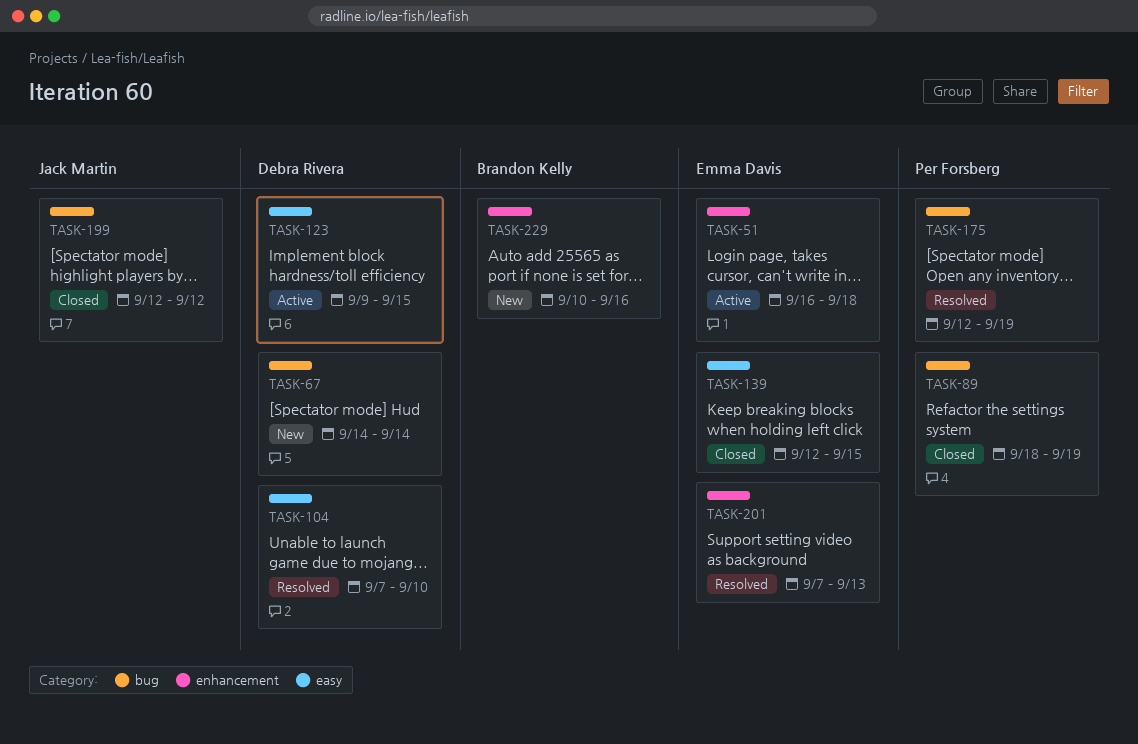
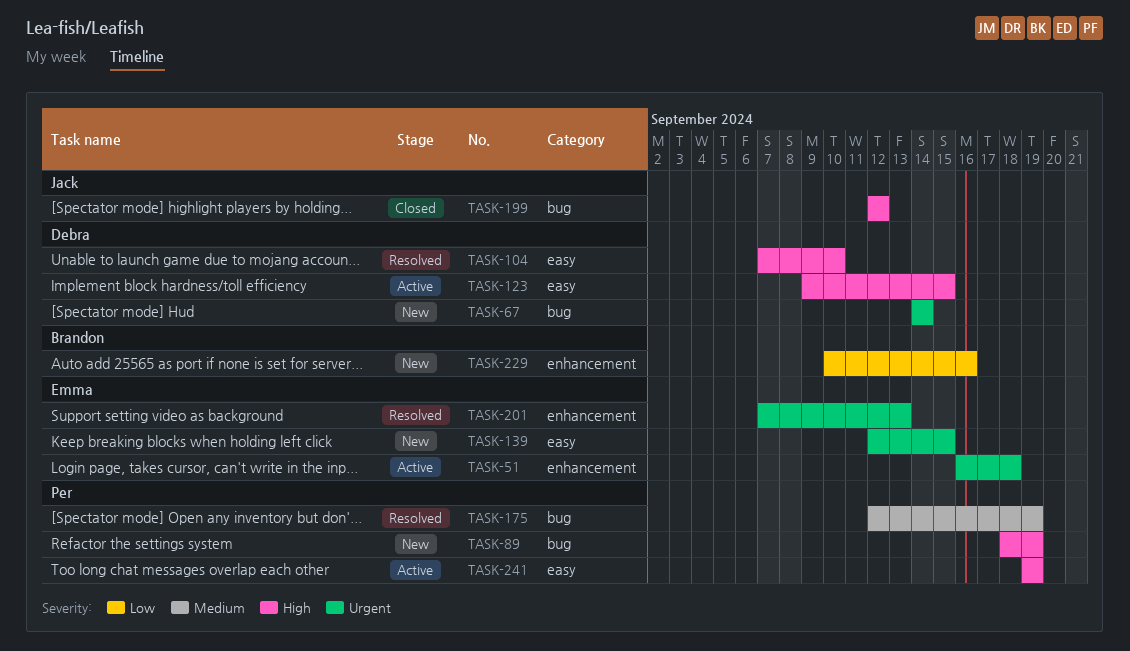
TASK-89, status: Closed -> New
TASK-139, status: Closed -> New
TASK-241: none -> present

